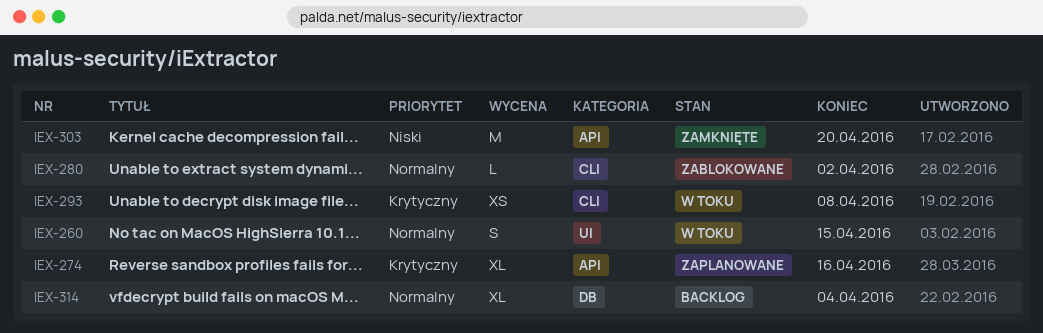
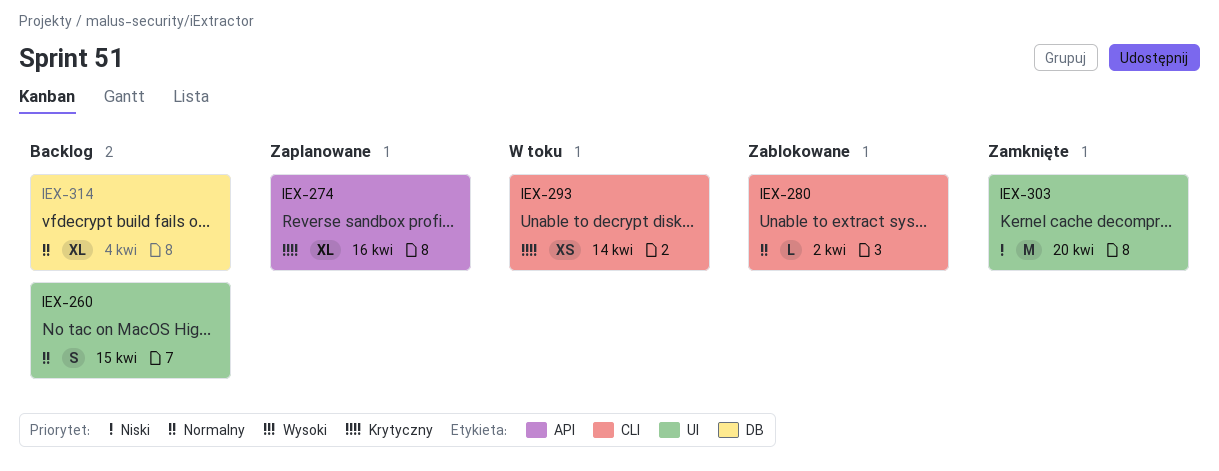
IEX-260, status: W toku -> Backlog
IEX-293, due: Apr 8 -> Apr 14
IEX-303, label: API -> UI

